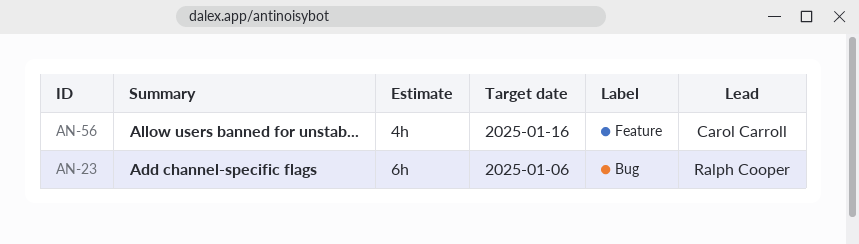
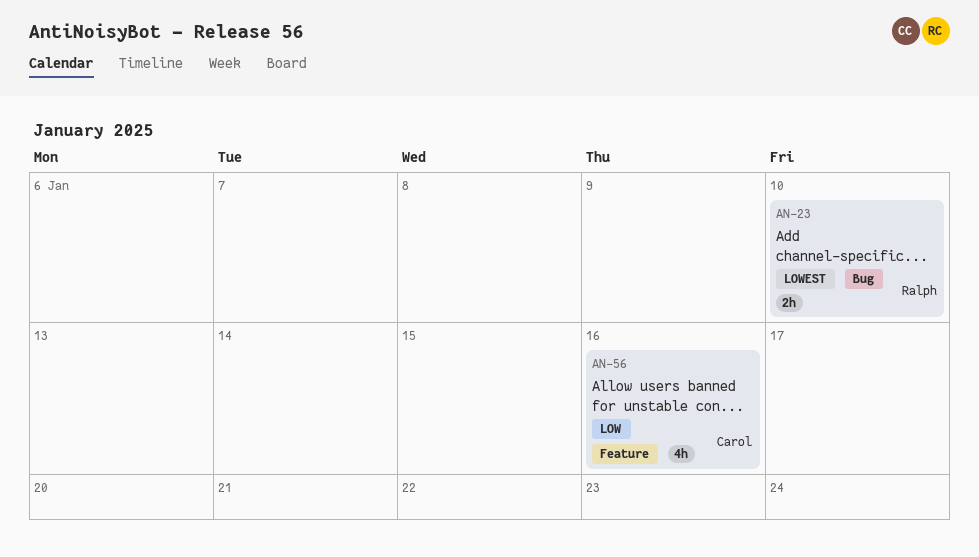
AN-23, estimate: 6h -> 2h
AN-23, due: Jan 6 -> Jan 10

